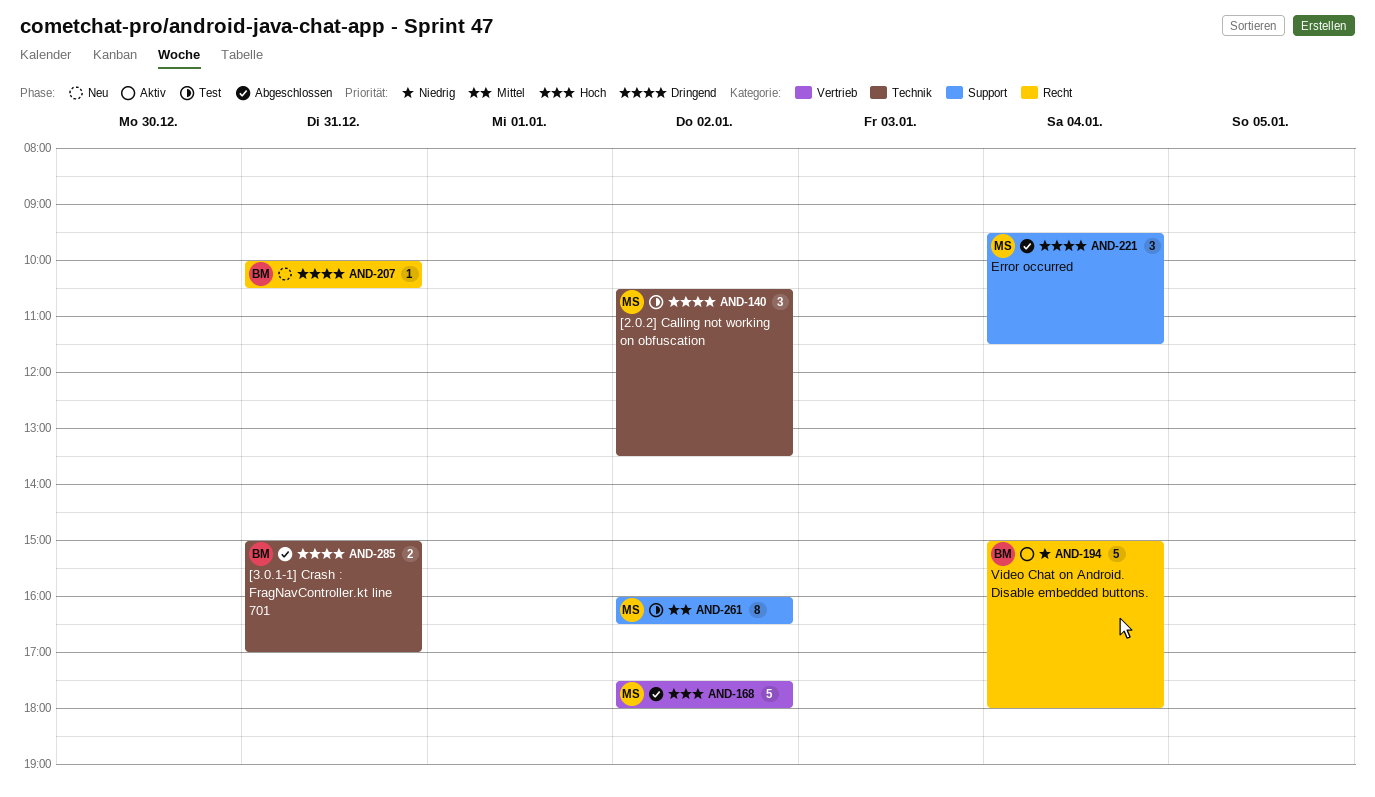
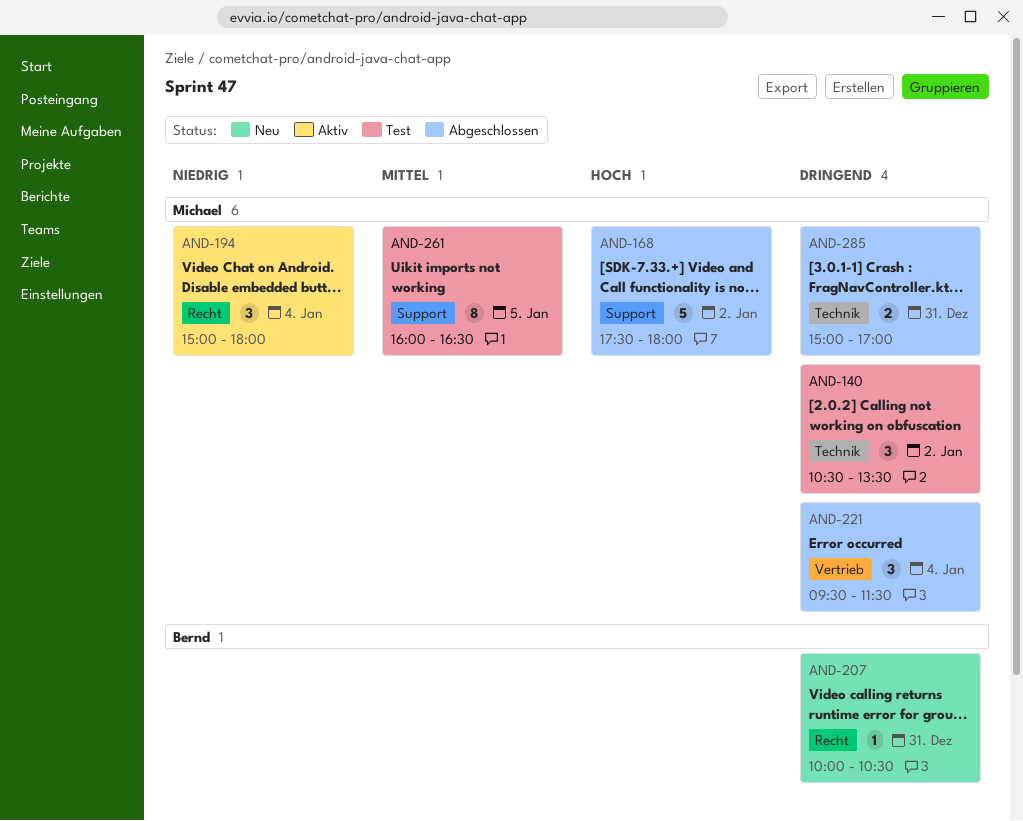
AND-168, label: Vertrieb -> Support
AND-194, owner: Bernd -> Michael
AND-194, estimate: 5 -> 3
AND-221, label: Support -> Vertrieb
AND-261, day: Jan 2 -> Jan 5
AND-285, owner: Bernd -> Michael

